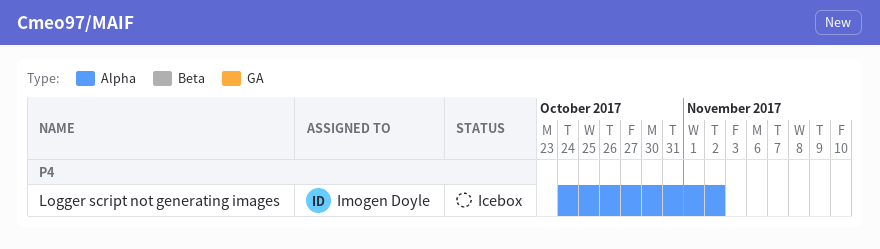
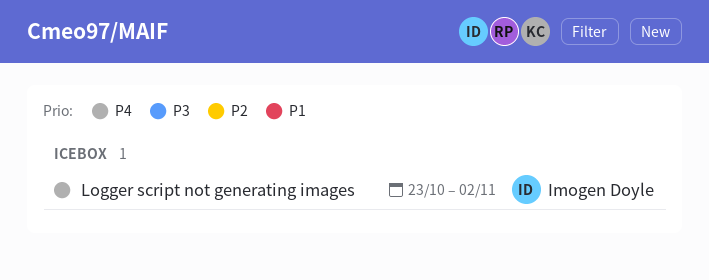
Logger script not generating images, start: Oct 24 -> Oct 23

